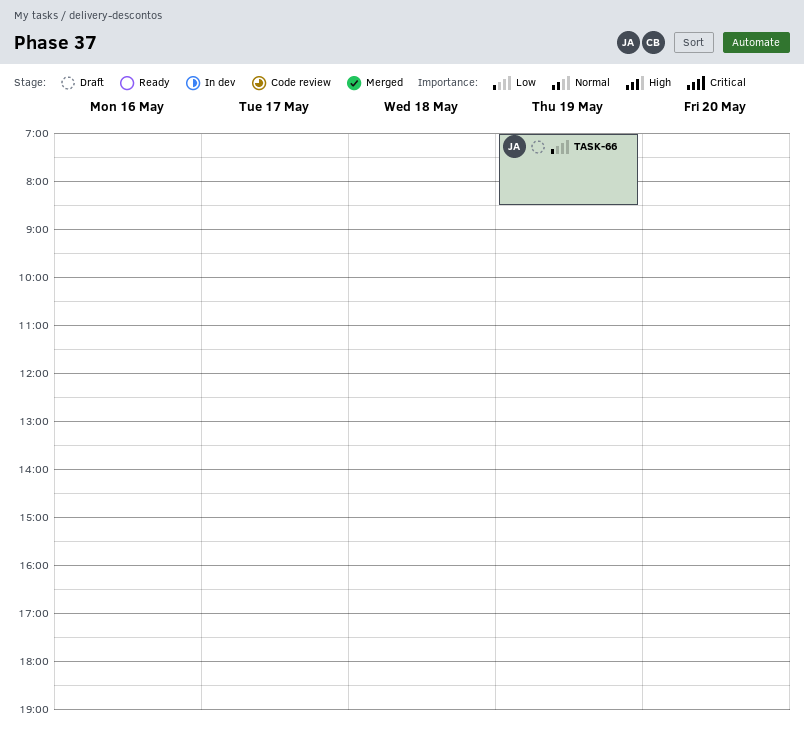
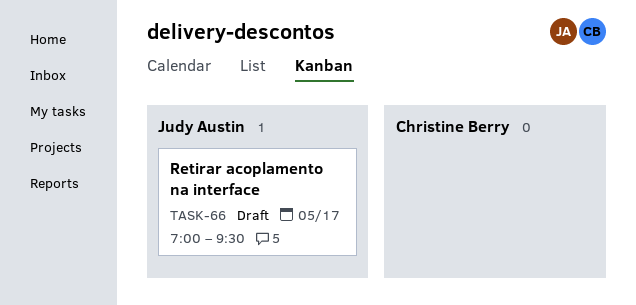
TASK-66, day: May 19 -> May 17
TASK-66, ends: 08:30 -> 09:30

